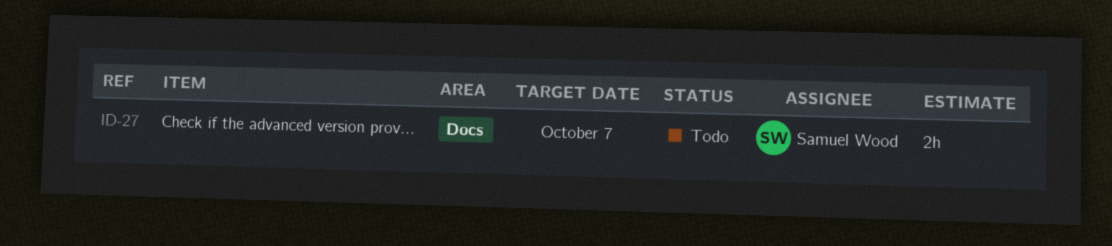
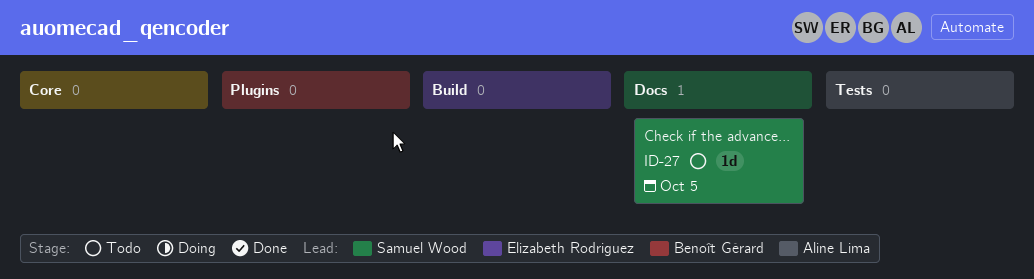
ID-27, estimate: 2h -> 1d
ID-27, due: Oct 7 -> Oct 5

